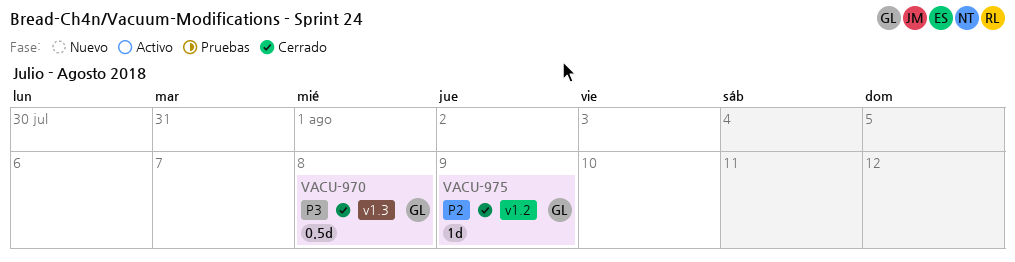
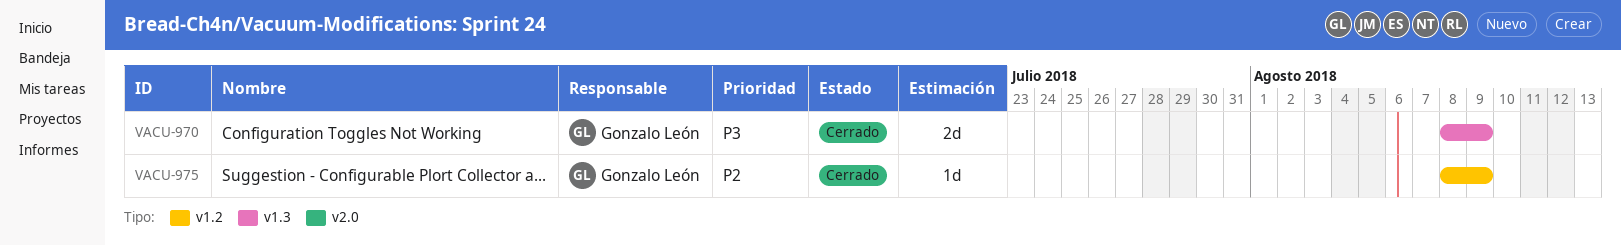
VACU-970, estimate: 0.5d -> 2d
VACU-970, due: Aug 8 -> Aug 9

